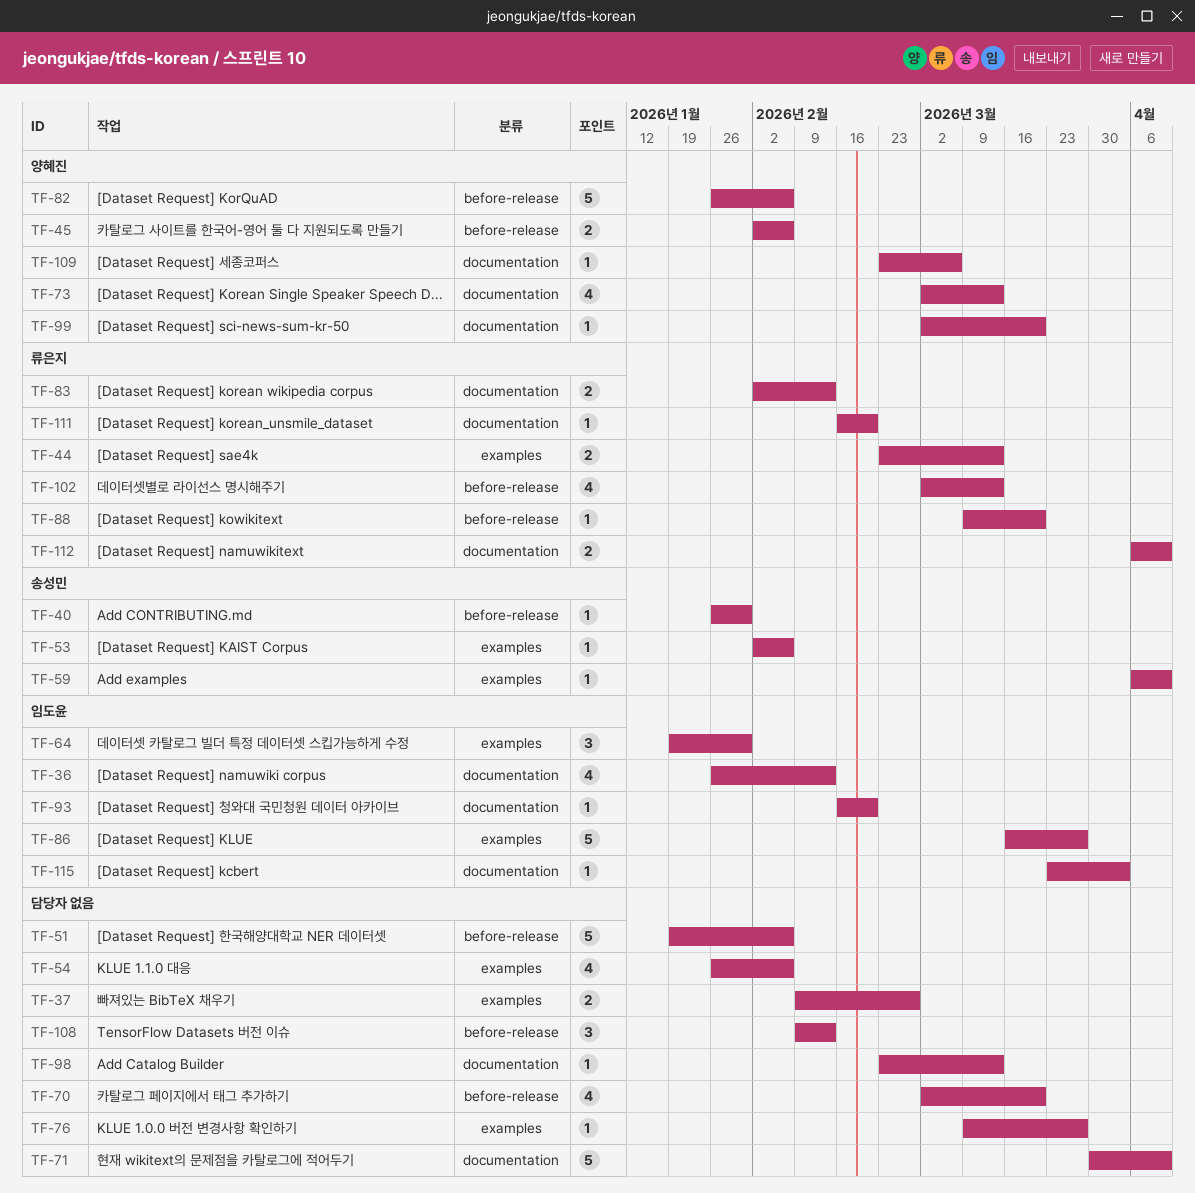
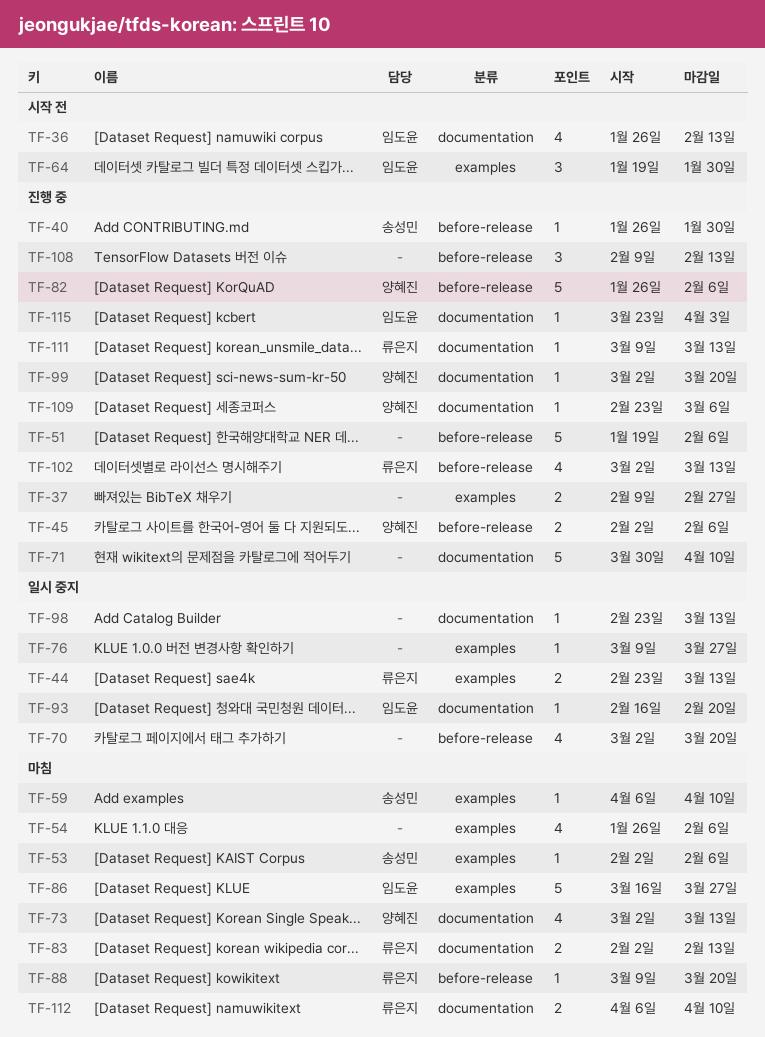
TF-111, start: Feb 16 -> Mar 9
TF-111, due: Feb 20 -> Mar 13

